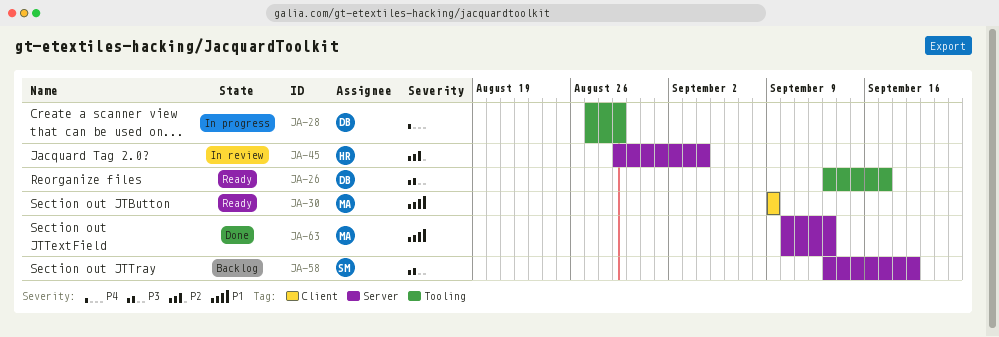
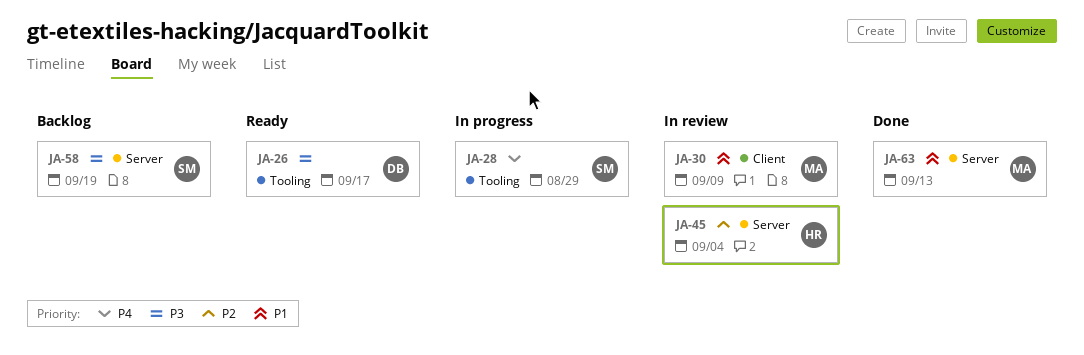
JA-28, owner: DB -> SM
JA-30, status: Ready -> In review

